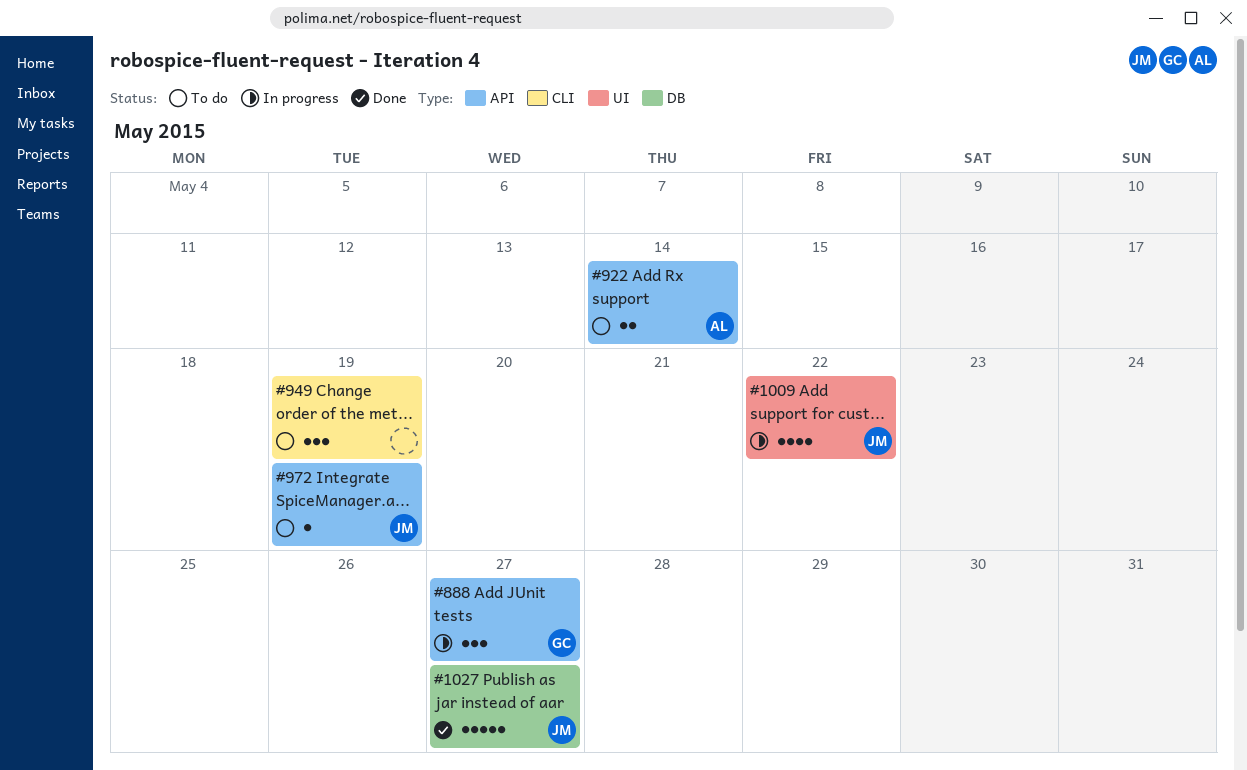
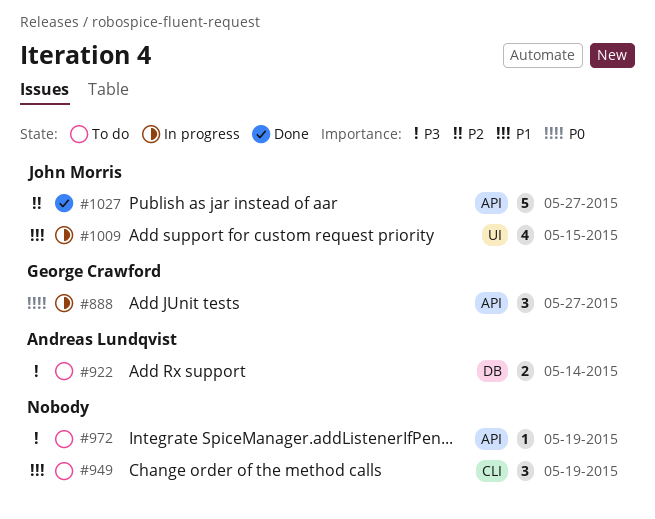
#922, label: API -> DB
#972, owner: John Morris -> none
#1009, due: May 22 -> May 15
#1027, label: DB -> API

